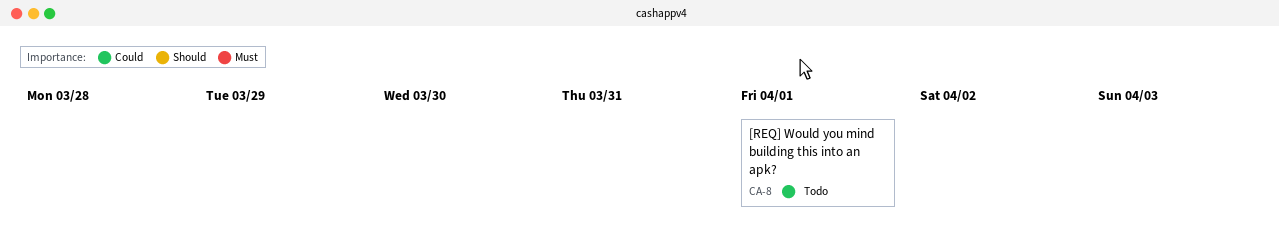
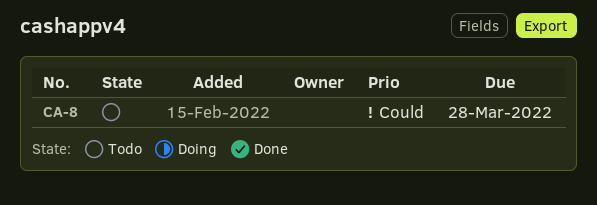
CA-8, due: Apr 1 -> Mar 28

